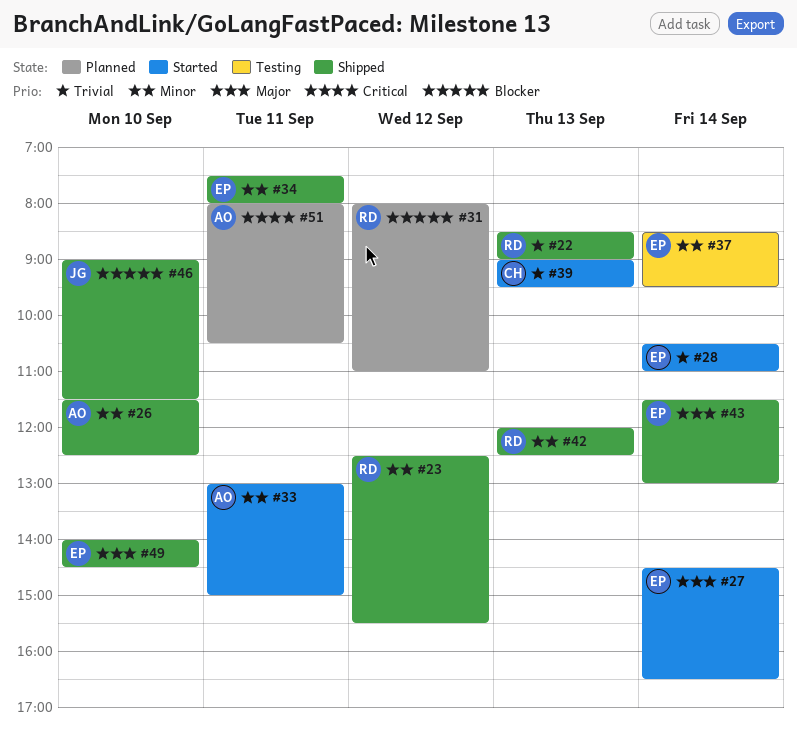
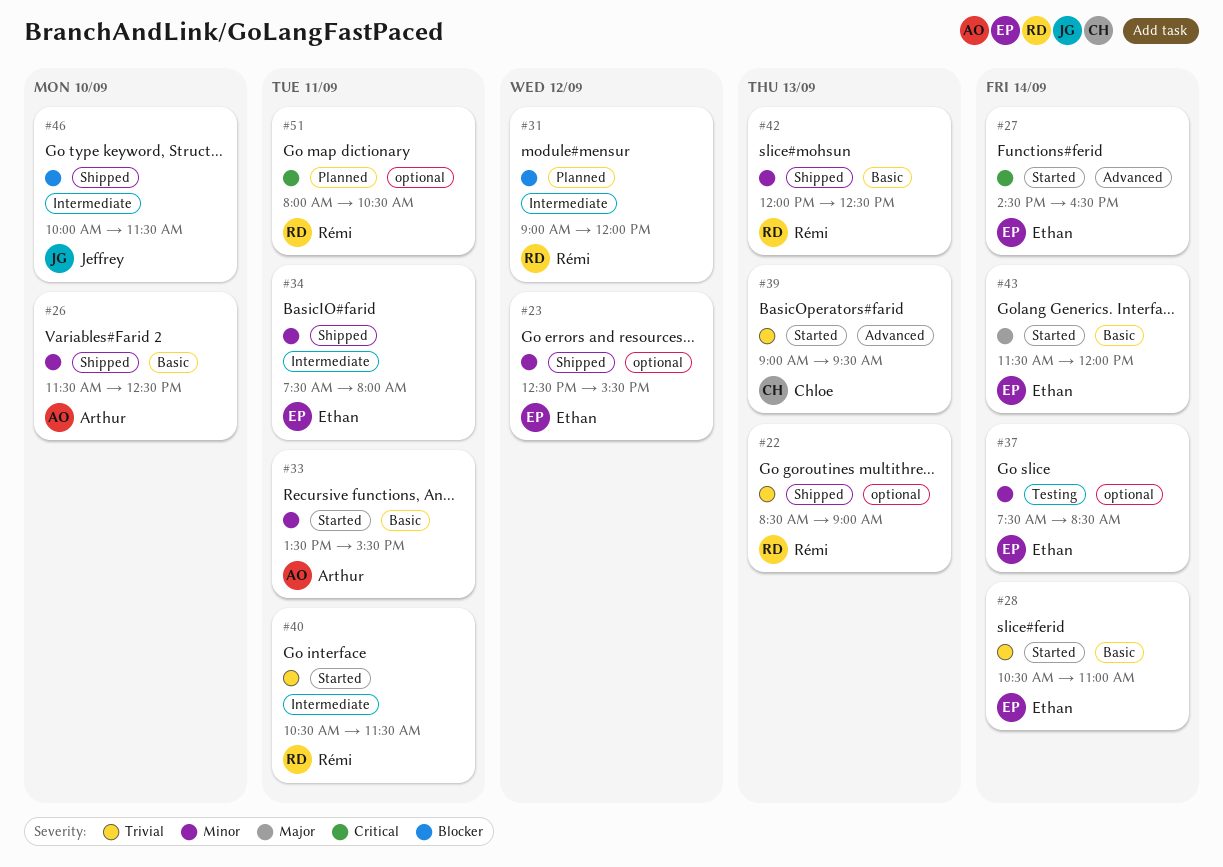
#23, owner: Rémi -> Ethan
#27, priority: Major -> Critical
#31, begins: 08:00 -> 09:00
#31, ends: 11:00 -> 12:00
#33, begins: 13:00 -> 13:30
#33, ends: 15:00 -> 15:30
#37, begins: 08:30 -> 07:30
#37, ends: 09:30 -> 08:30
#40: none -> present
#43, status: Shipped -> Started
#43, ends: 13:00 -> 12:00
#46, begins: 09:00 -> 10:00
#49: present -> none
#51, owner: Arthur -> Rémi

